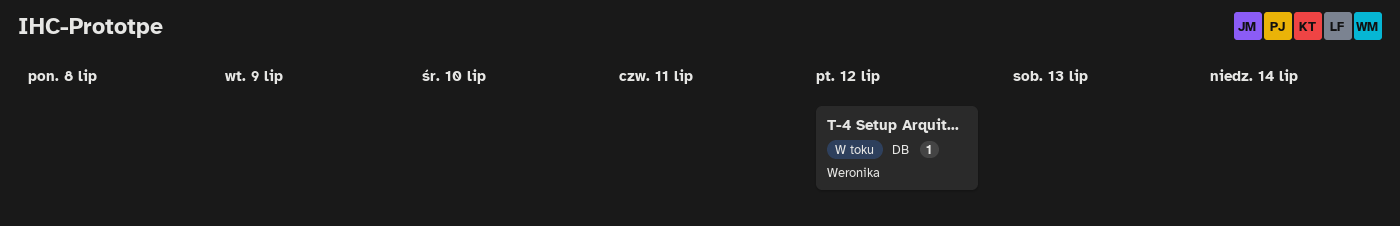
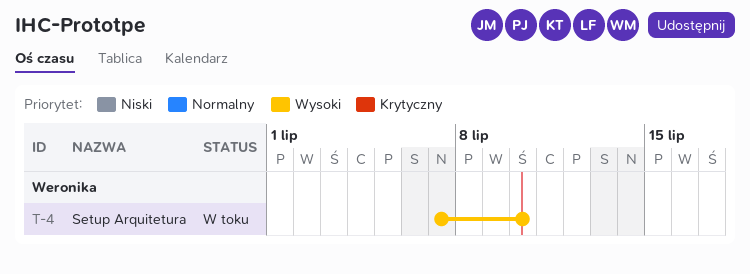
T-4, due: Jul 12 -> Jul 10

